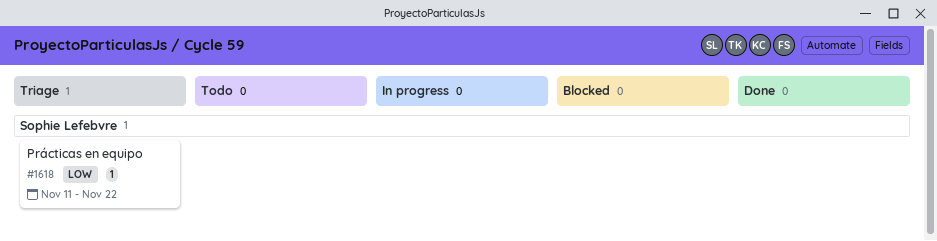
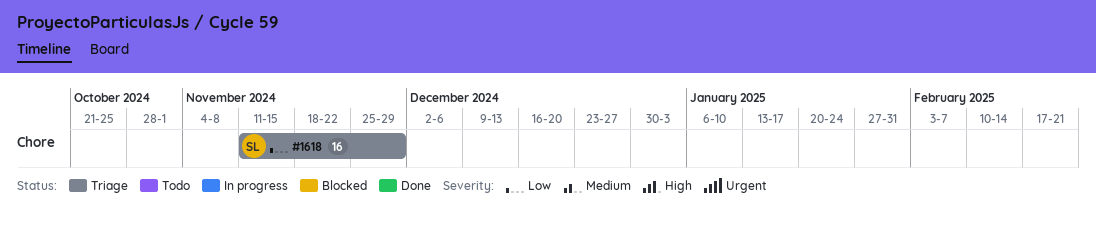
#1618, estimate: 1 -> 16
#1618, due: Nov 22 -> Nov 29

